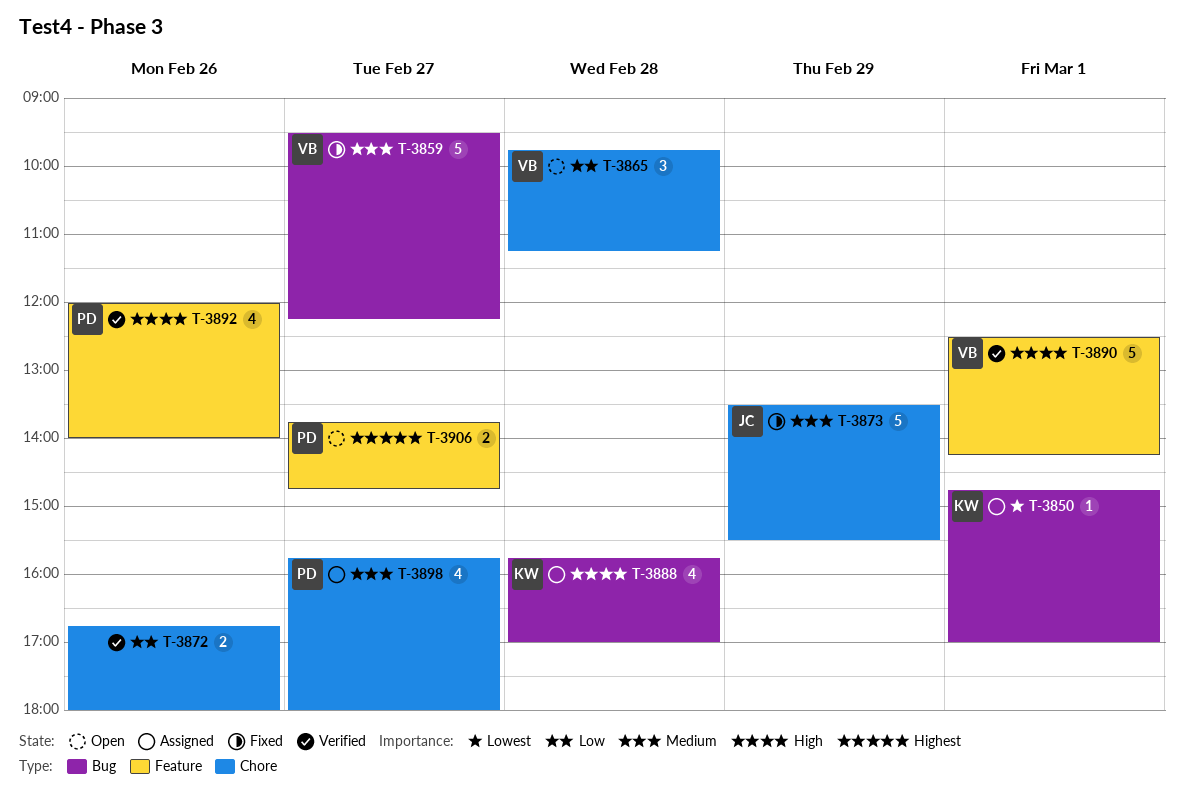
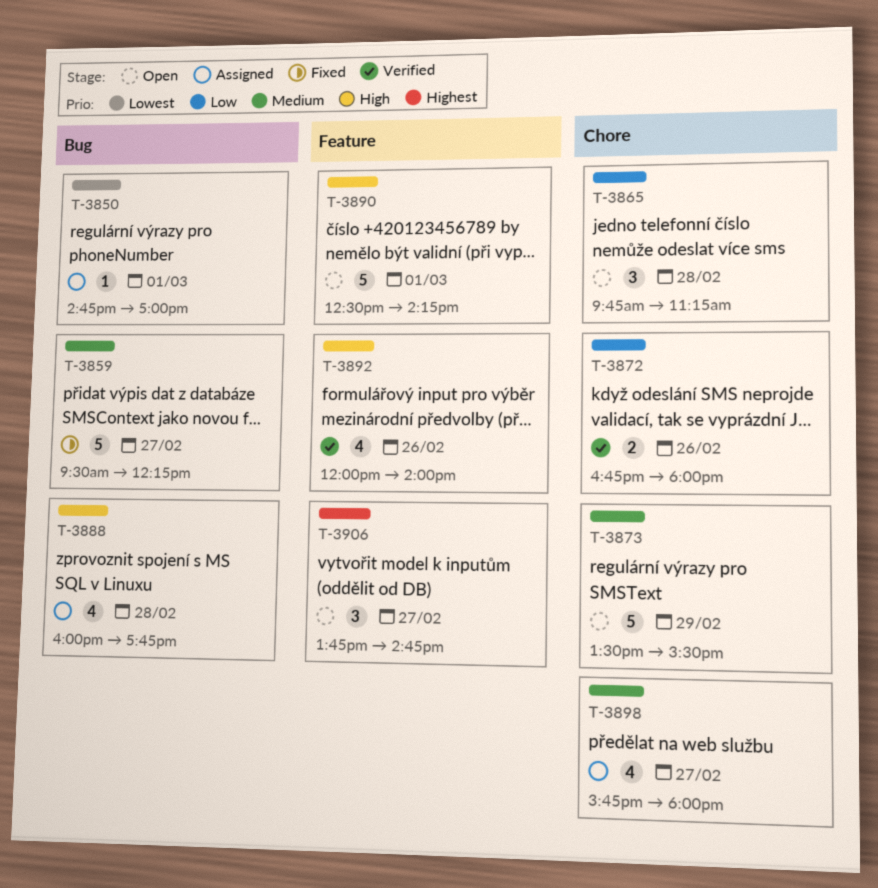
T-3873, status: Fixed -> Open
T-3888, begins: 15:45 -> 16:00
T-3888, ends: 17:00 -> 17:45
T-3890, status: Verified -> Open
T-3906, estimate: 2 -> 3

